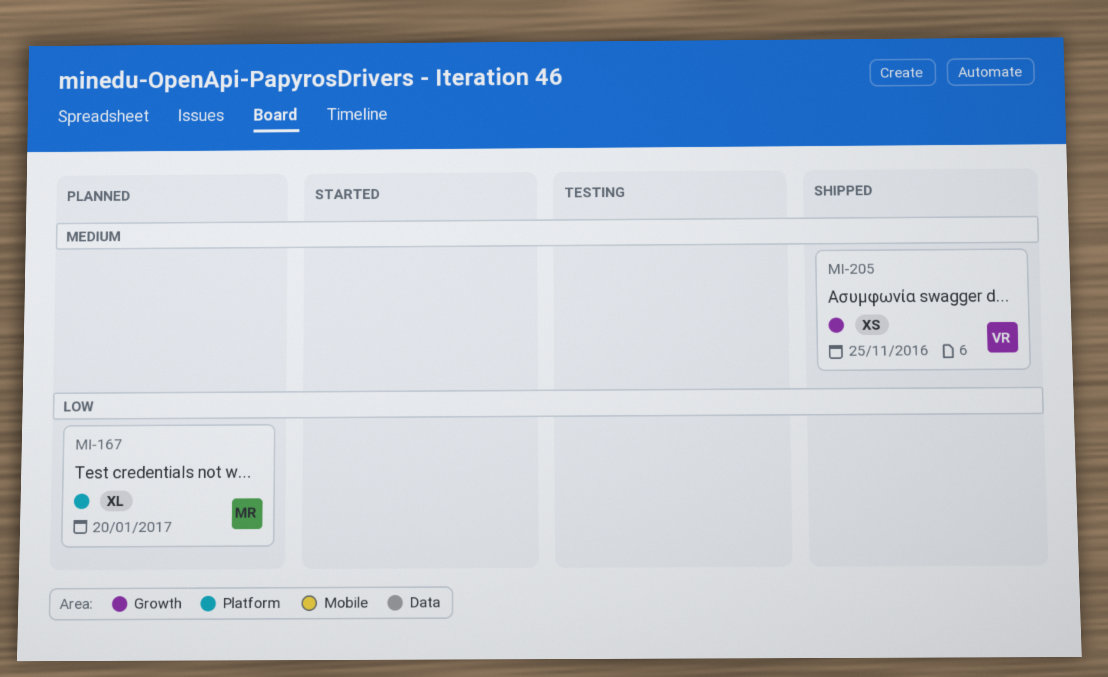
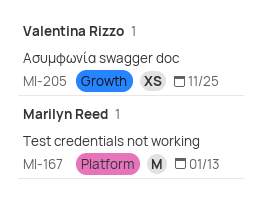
MI-167, estimate: XL -> M
MI-167, due: Jan 20 -> Jan 13

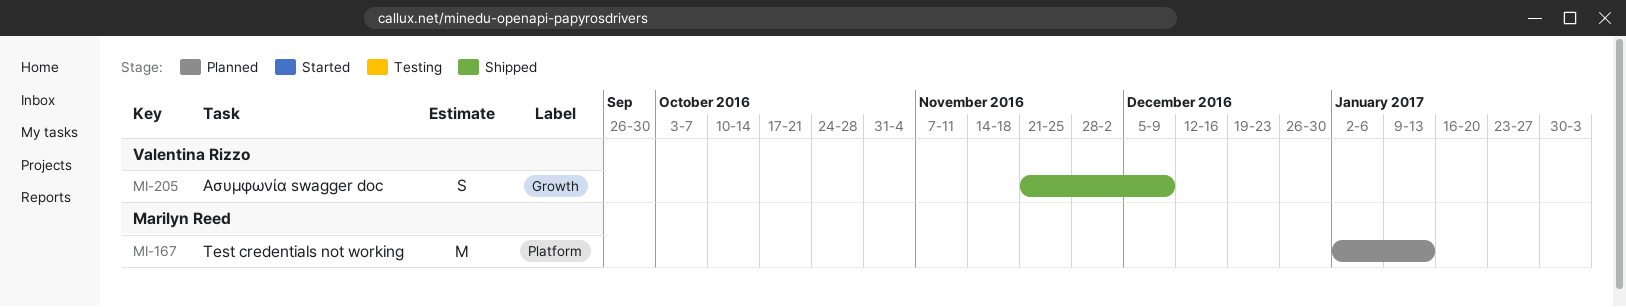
MI-205, estimate: XS -> S
MI-205, due: Nov 25 -> Dec 9

